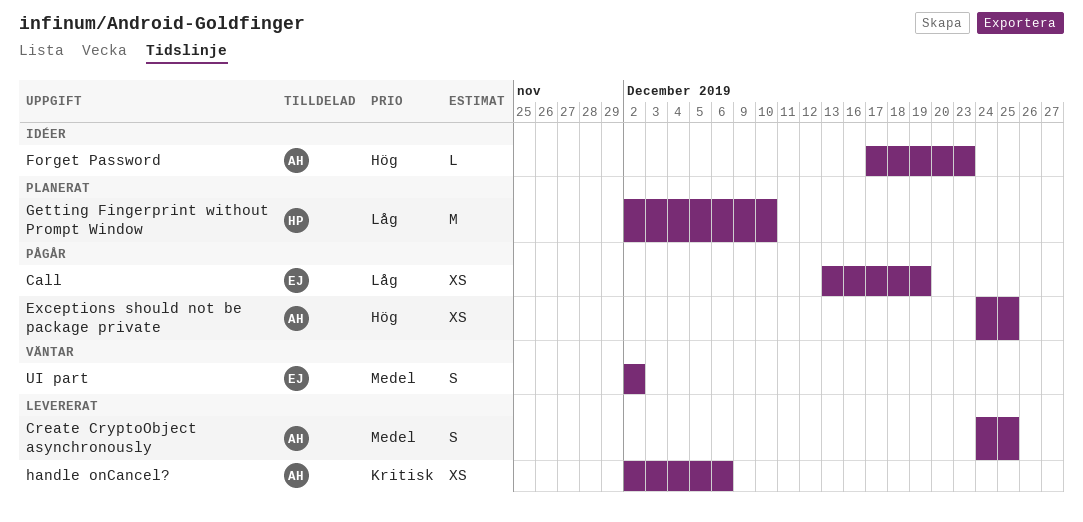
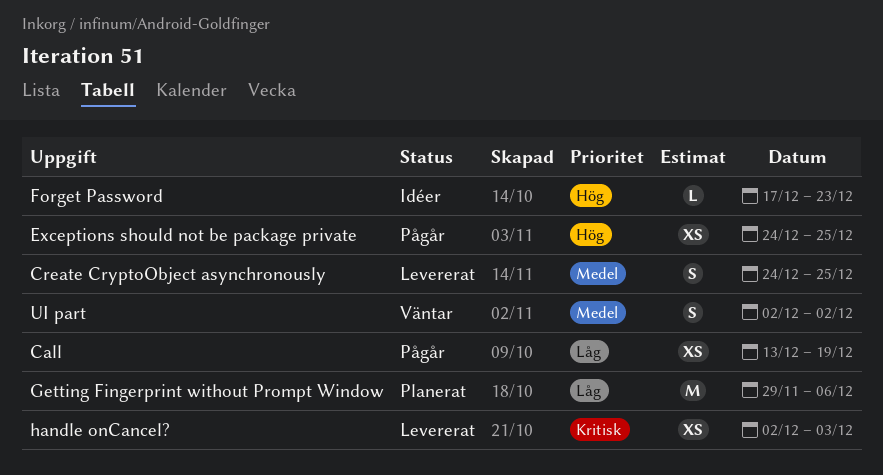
Getting Fingerprint without Prompt Window, start: Dec 2 -> Nov 29
Getting Fingerprint without Prompt Window, due: Dec 10 -> Dec 6
handle onCancel?, due: Dec 6 -> Dec 3

